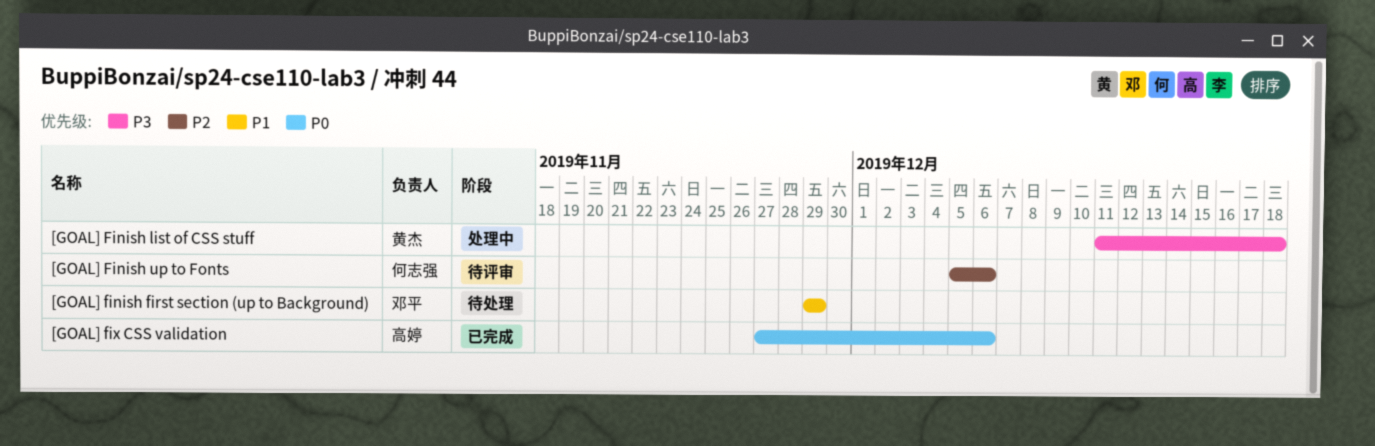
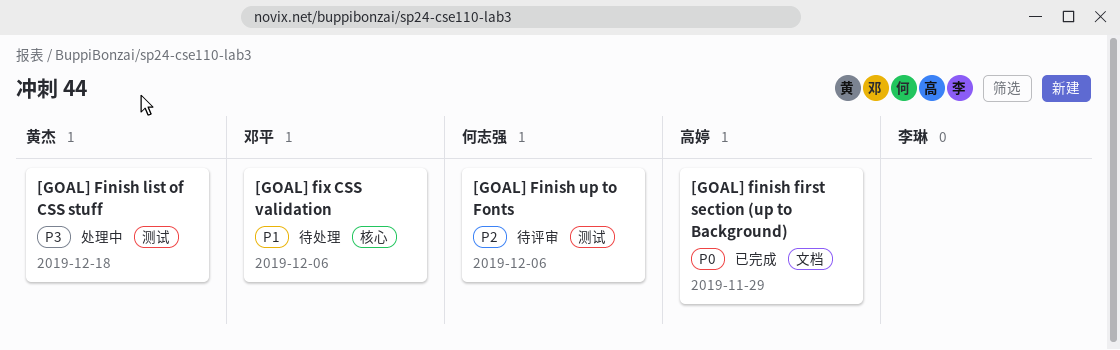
[GOAL] finish first section (up to Background), status: 待处理 -> 已完成
[GOAL] finish first section (up to Background), owner: 邓平 -> 高婷
[GOAL] finish first section (up to Background), priority: P1 -> P0
[GOAL] fix CSS validation, status: 已完成 -> 待处理
[GOAL] fix CSS validation, owner: 高婷 -> 邓平
[GOAL] fix CSS validation, priority: P0 -> P1

